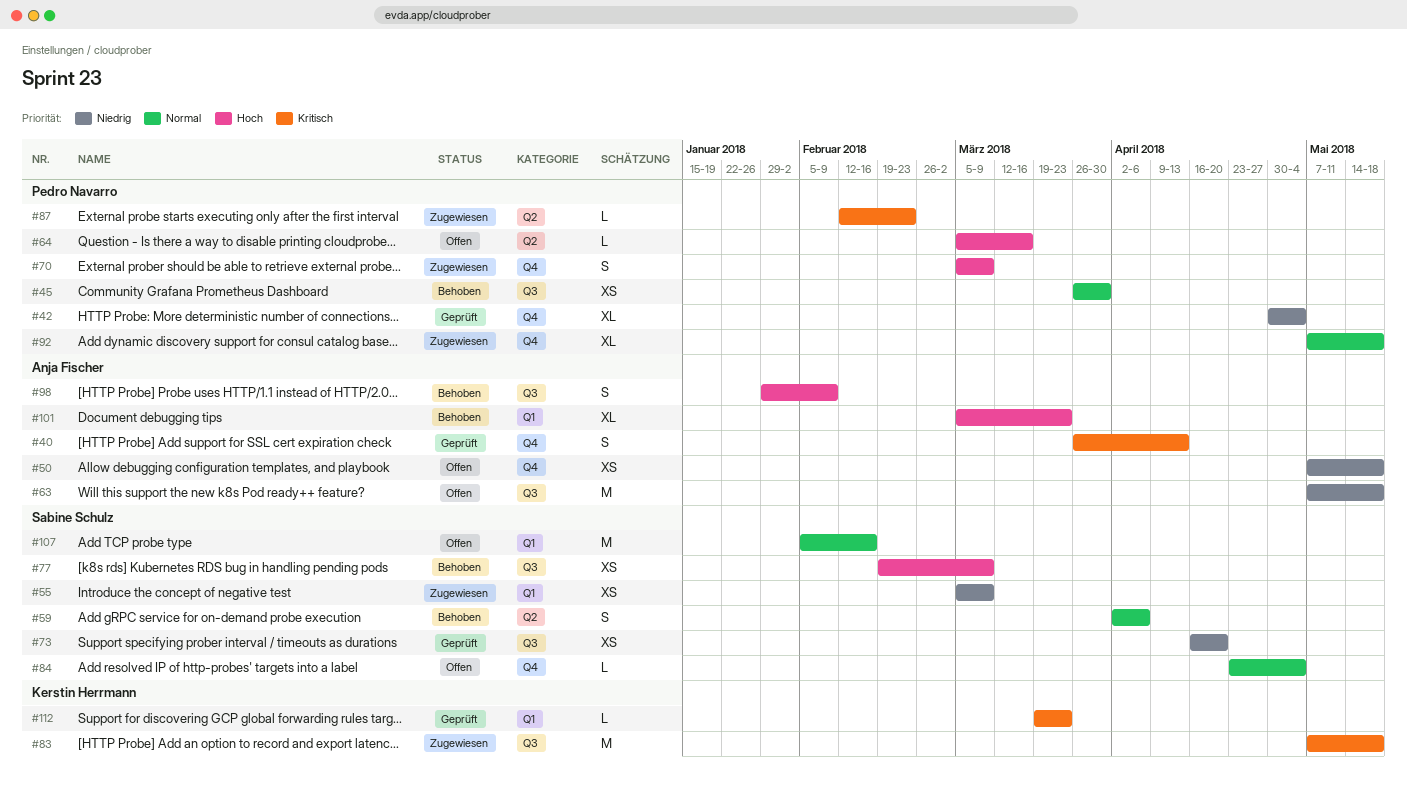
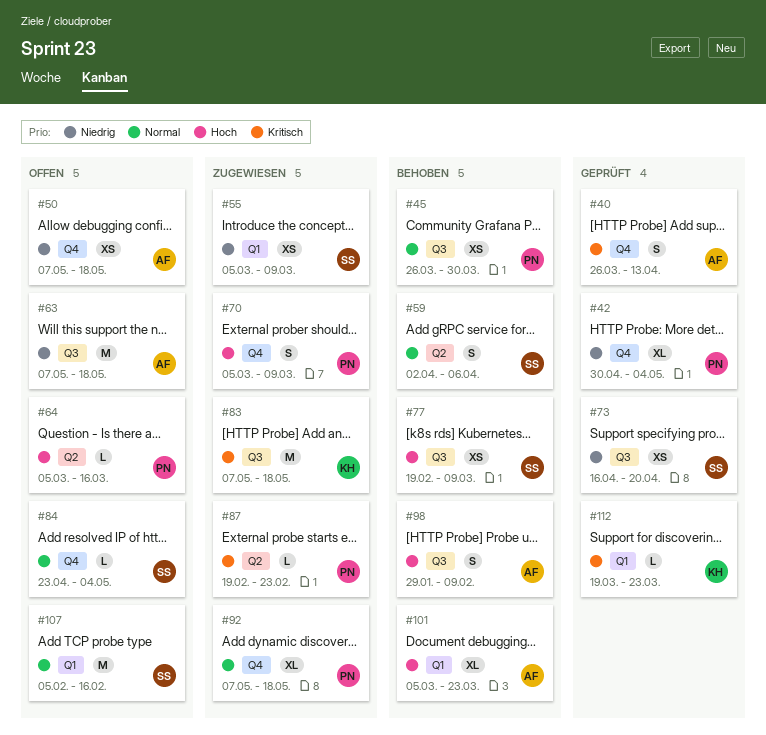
#87, start: Feb 12 -> Feb 19

